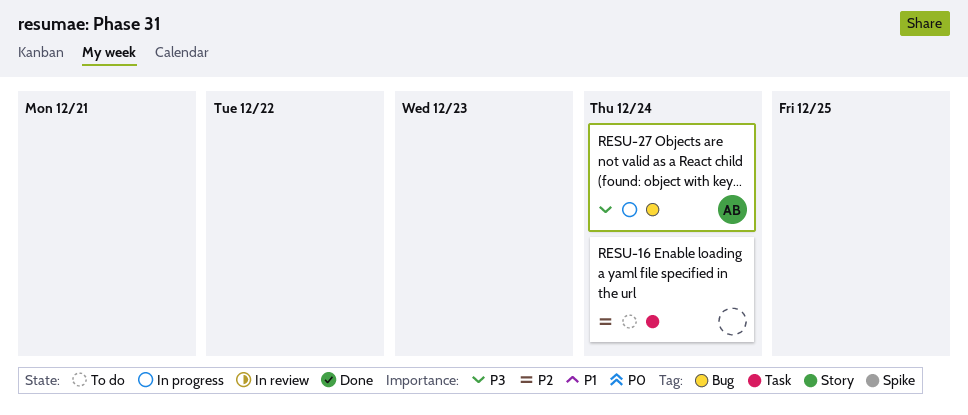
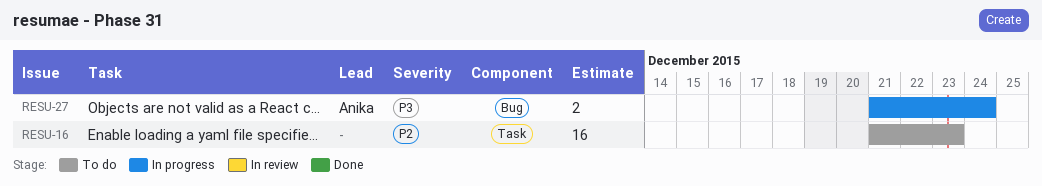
RESU-16, due: Dec 24 -> Dec 23

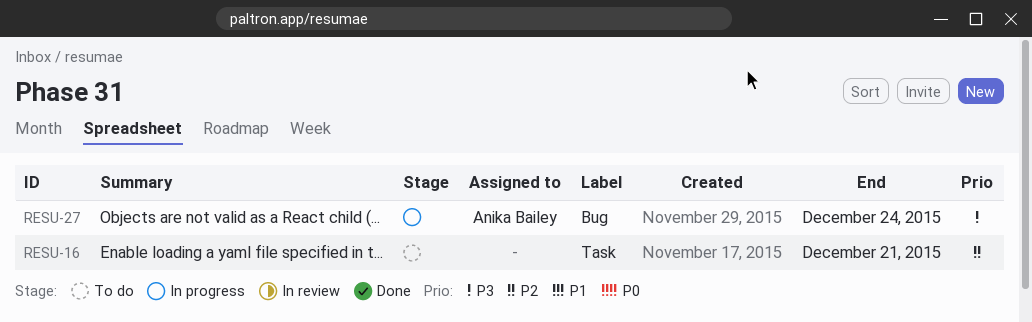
RESU-16, due: Dec 23 -> Dec 21

